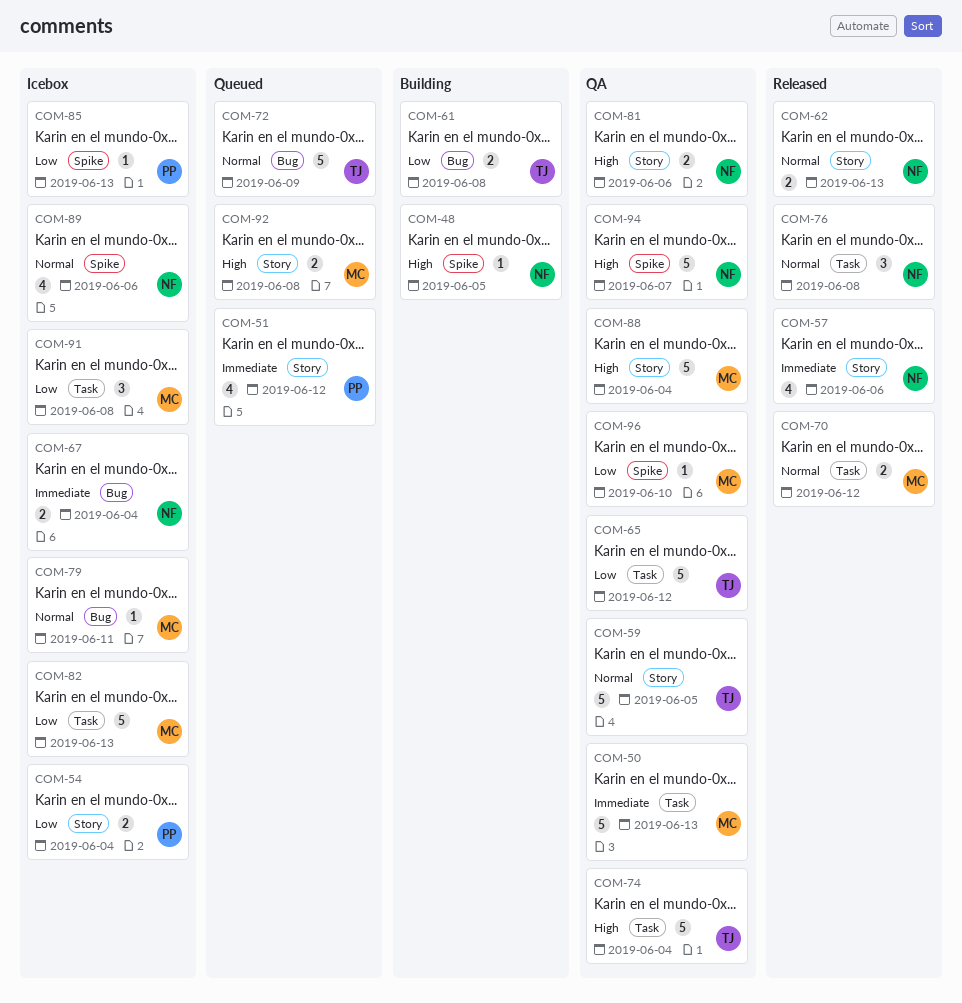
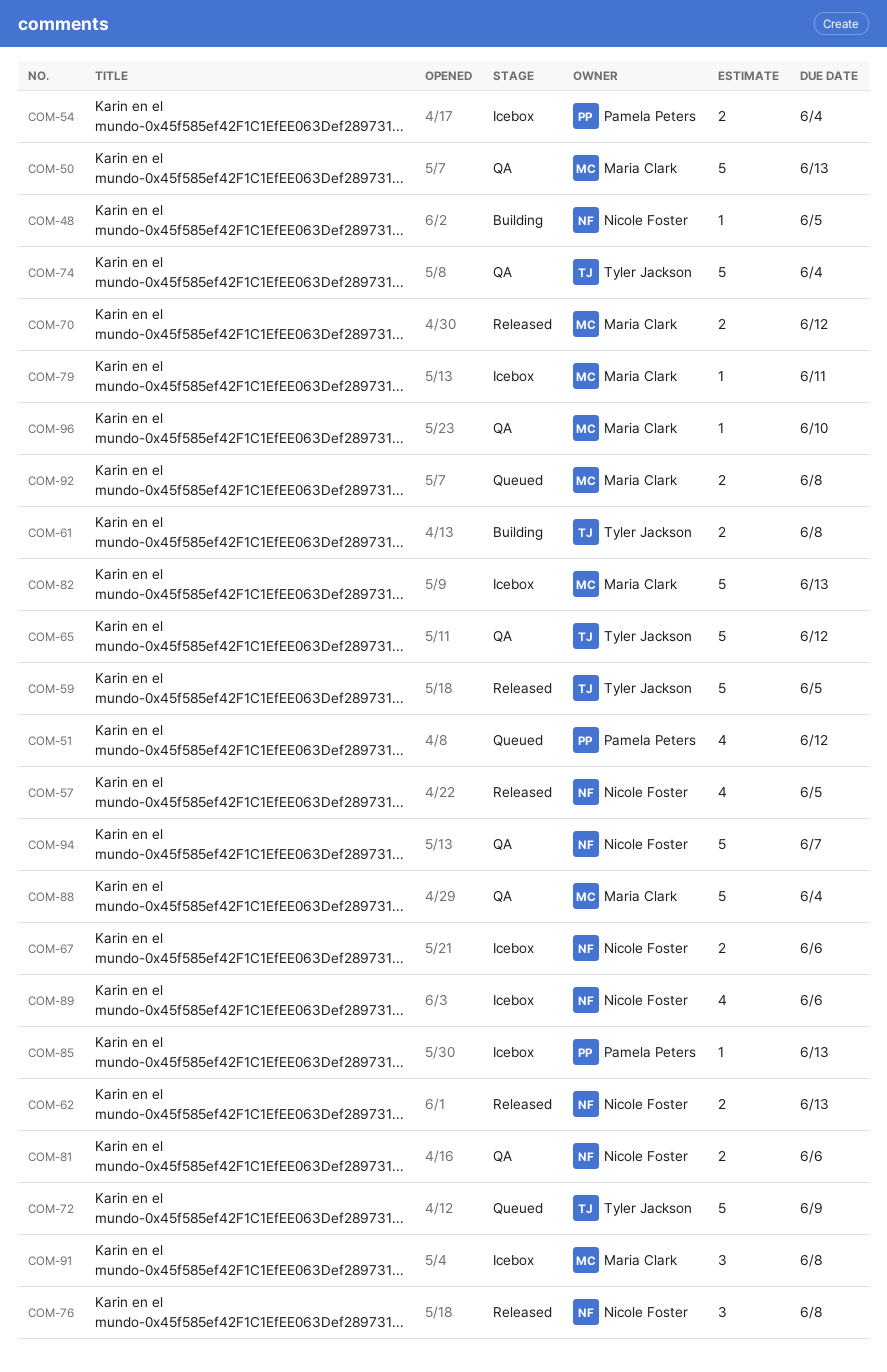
COM-57, due: Jun 6 -> Jun 5
COM-59, status: QA -> Released
COM-67, due: Jun 4 -> Jun 6

